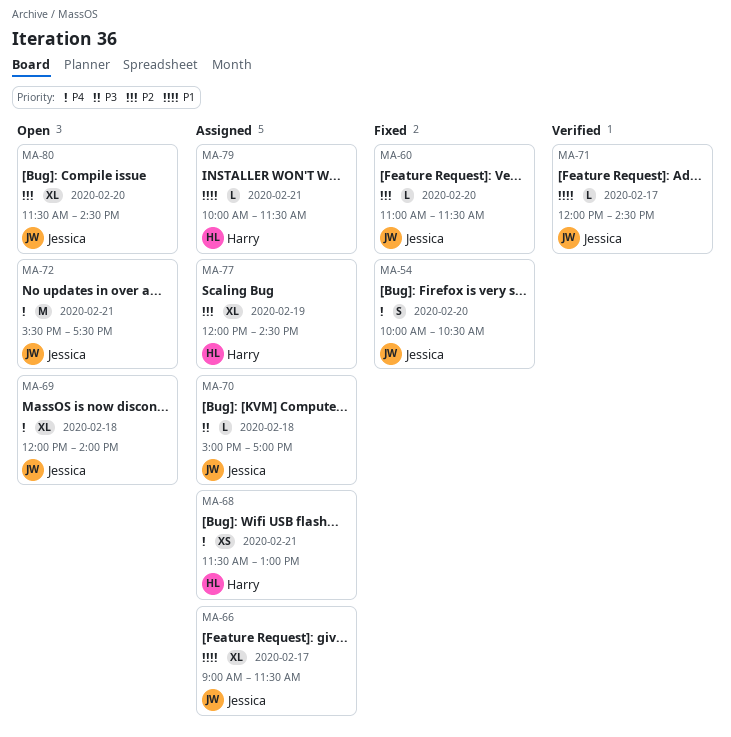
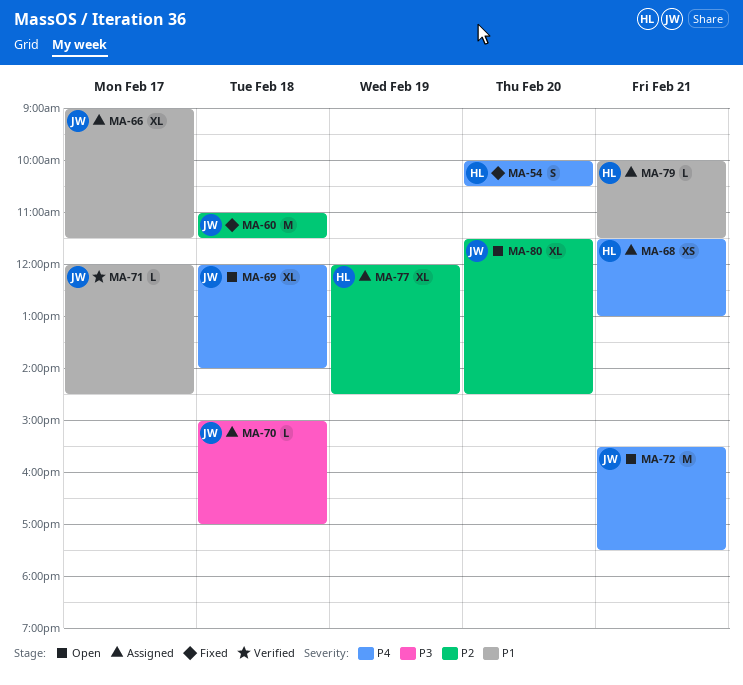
MA-54, owner: Jessica -> Harry
MA-60, estimate: L -> M
MA-60, day: Feb 20 -> Feb 18

